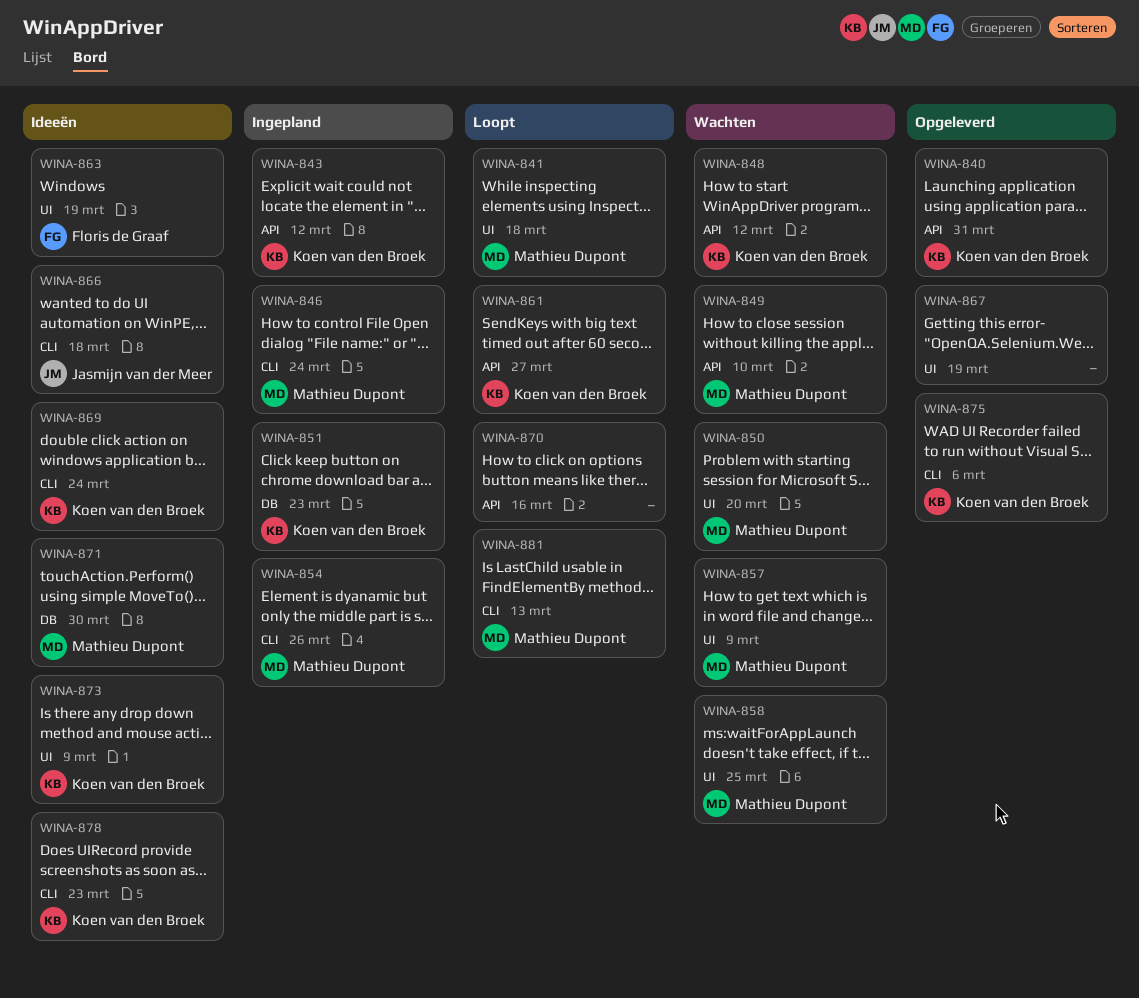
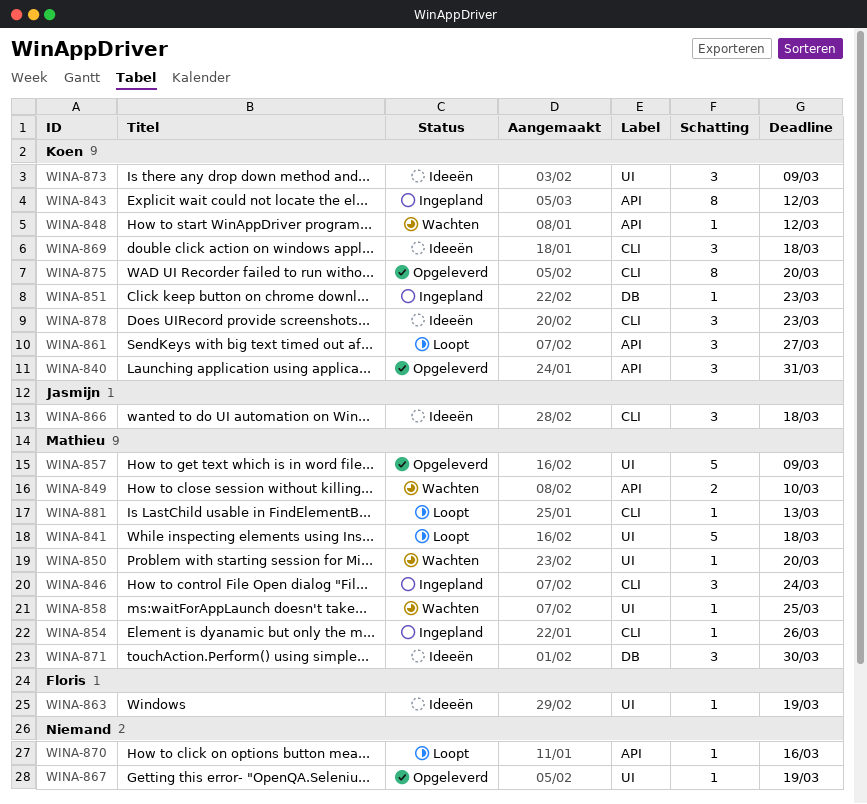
WINA-857, status: Wachten -> Opgeleverd
WINA-869, due: Mar 24 -> Mar 18
WINA-875, due: Mar 6 -> Mar 20

